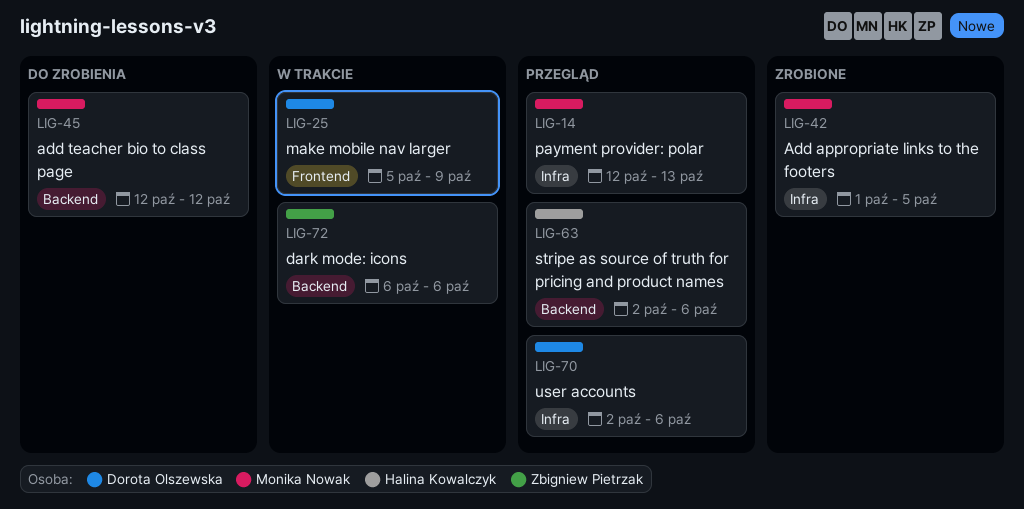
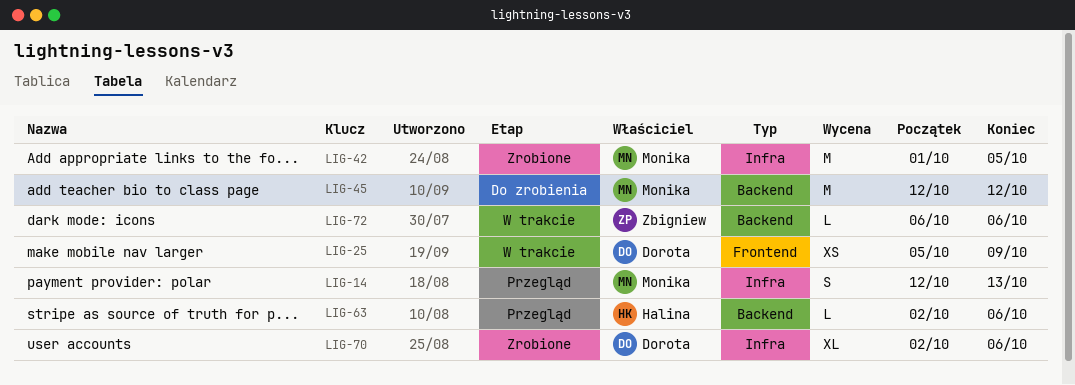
LIG-70, status: Przegląd -> Zrobione

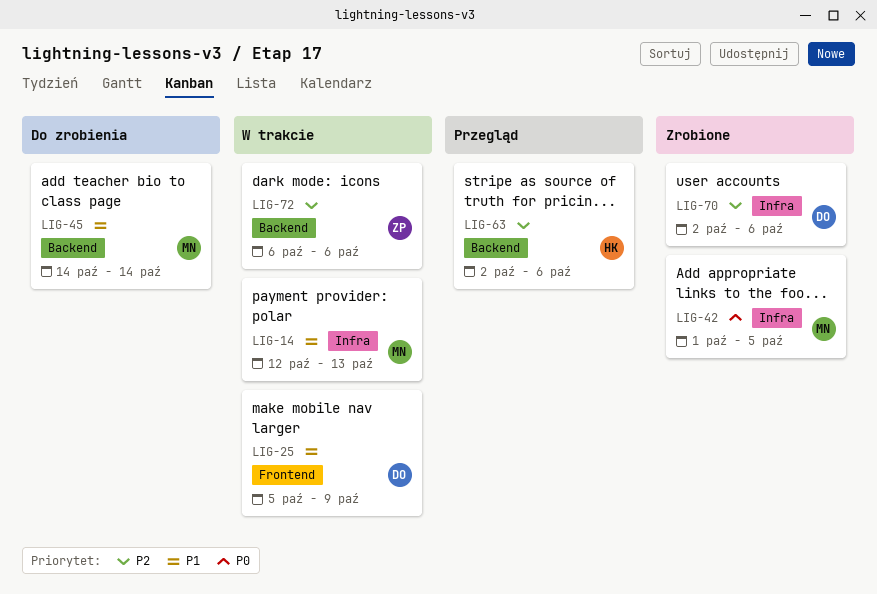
LIG-14, status: Przegląd -> W trakcie
LIG-45, start: Oct 12 -> Oct 14
LIG-45, due: Oct 12 -> Oct 14

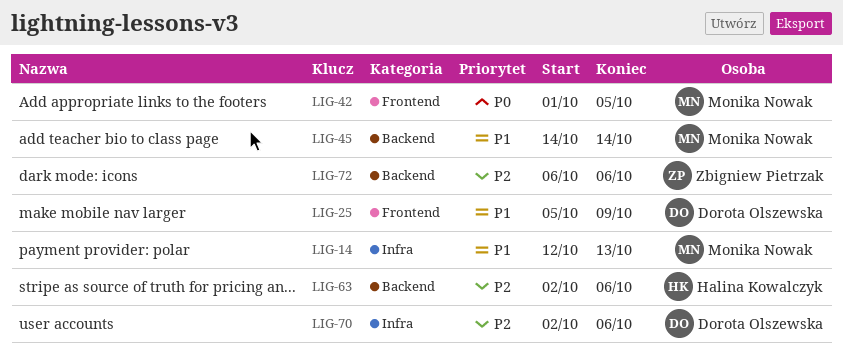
LIG-42, label: Infra -> Frontend

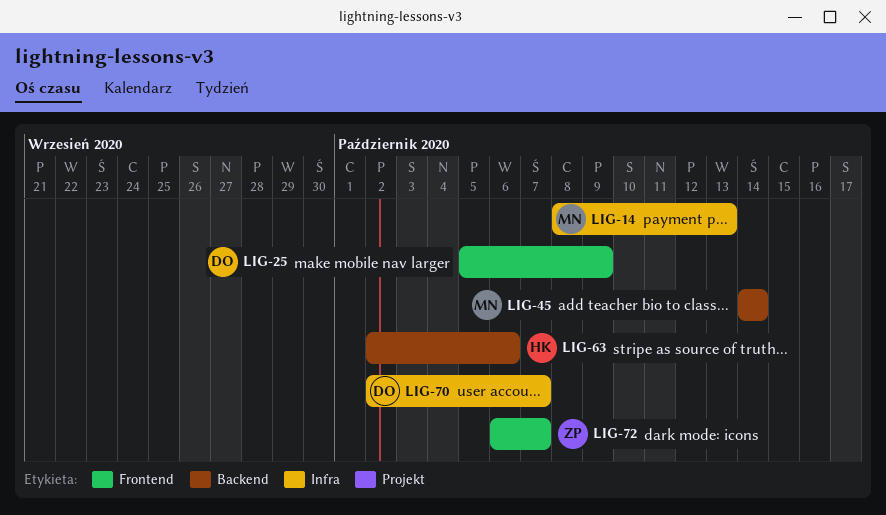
LIG-14, start: Oct 12 -> Oct 8
LIG-42: present -> none
LIG-70, due: Oct 6 -> Oct 7
LIG-72, label: Backend -> Frontend
LIG-72, due: Oct 6 -> Oct 7

